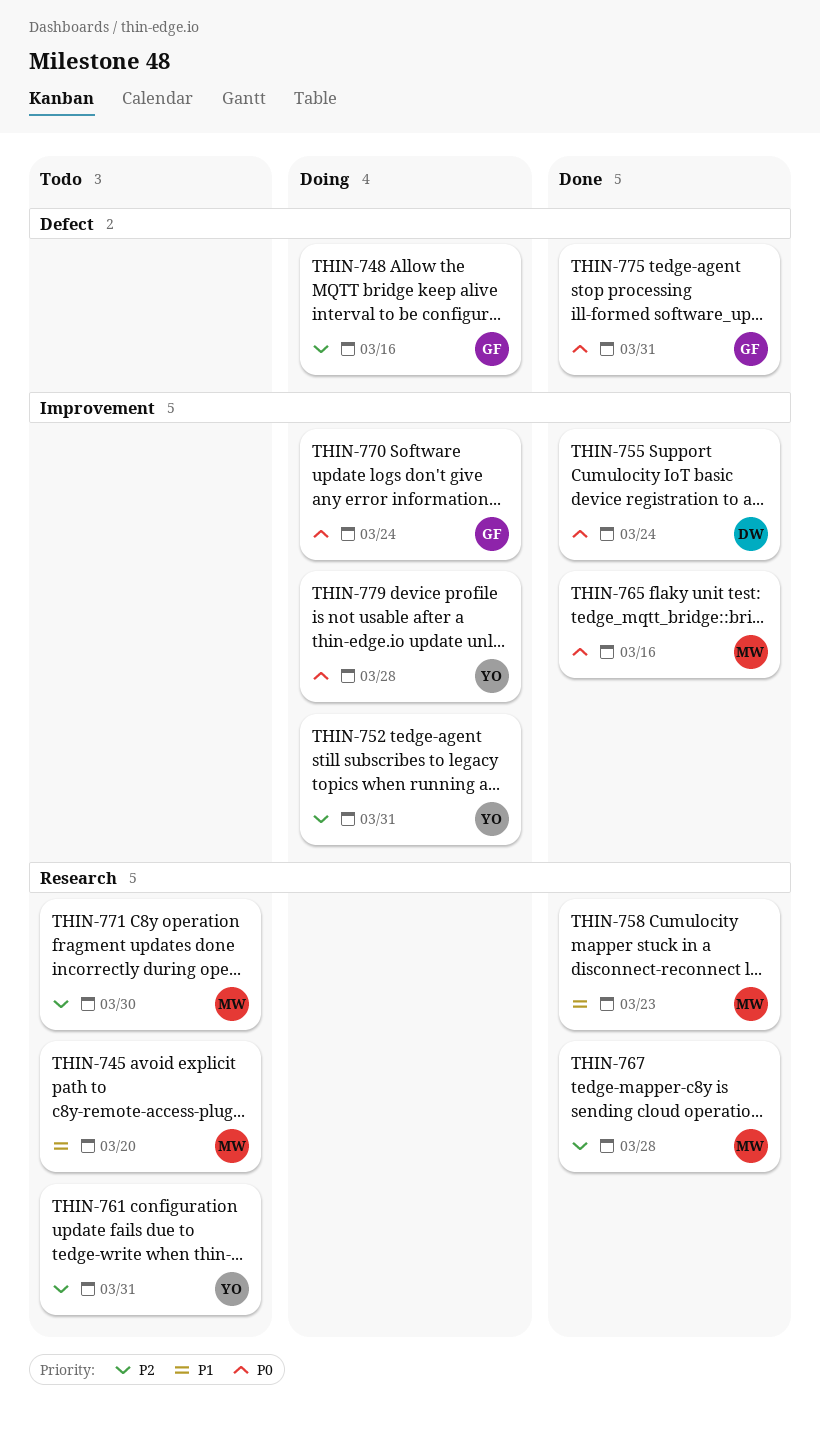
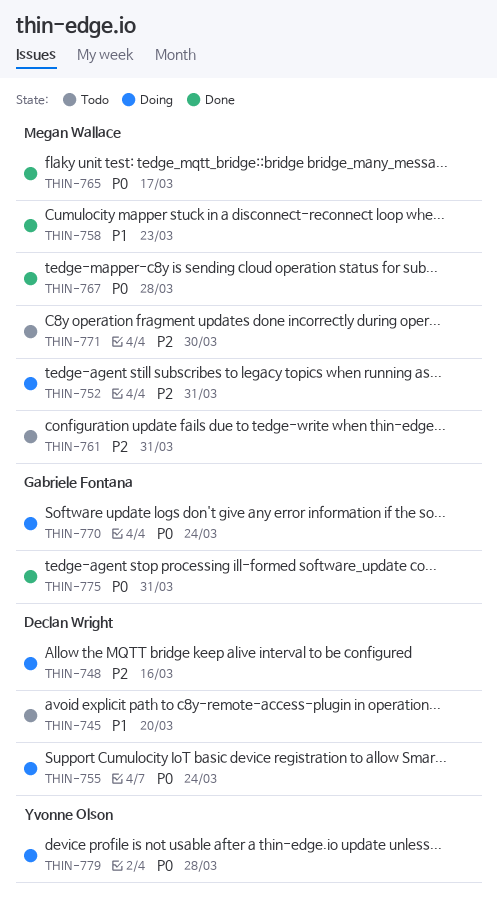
THIN-745, owner: Megan Wallace -> Declan Wright
THIN-748, owner: Gabriele Fontana -> Declan Wright
THIN-752, owner: Yvonne Olson -> Megan Wallace
THIN-755, status: Done -> Doing
THIN-761, owner: Yvonne Olson -> Megan Wallace
THIN-765, due: Mar 16 -> Mar 17
THIN-767, priority: P2 -> P0

